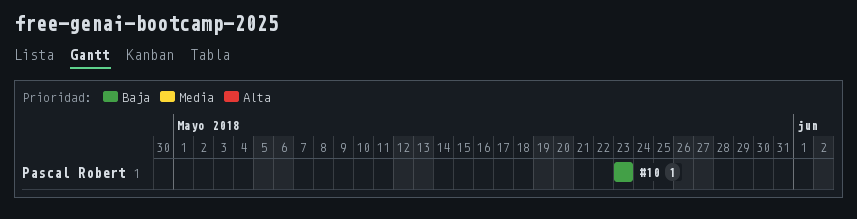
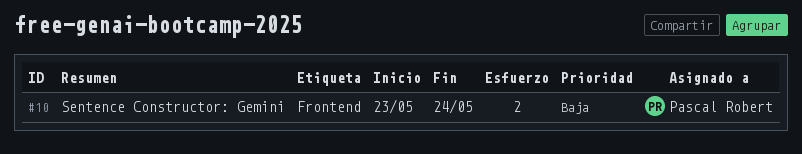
#10, estimate: 1 -> 2
#10, due: May 23 -> May 24

